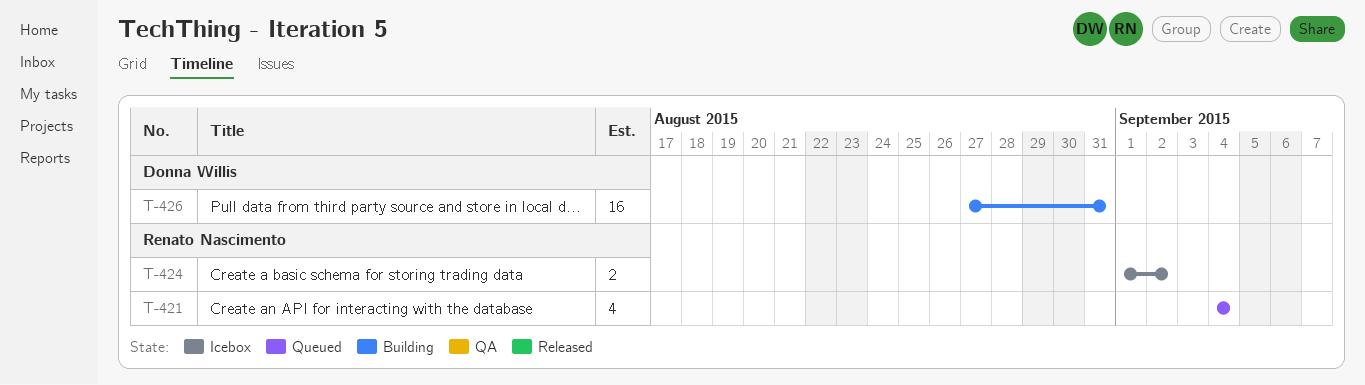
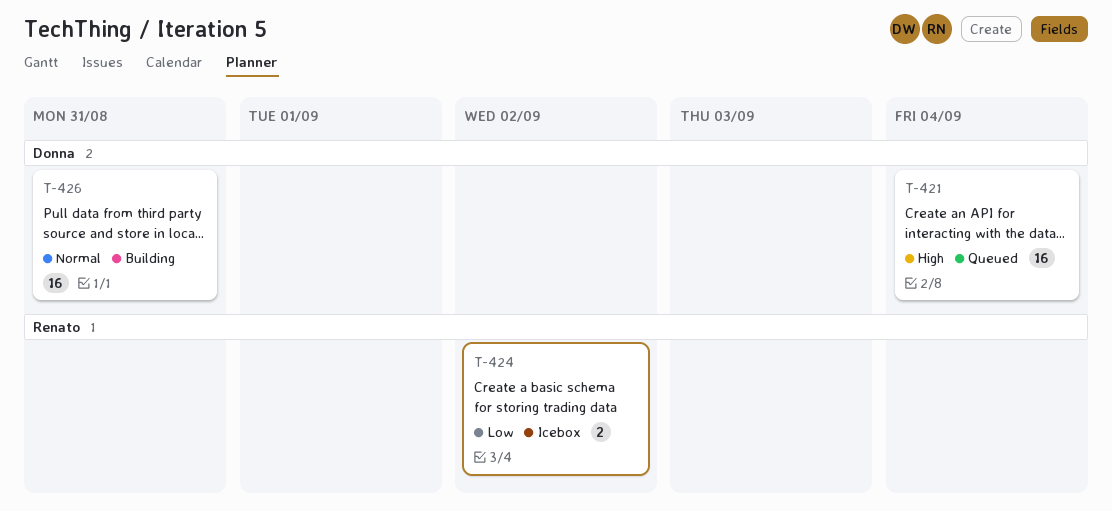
T-421, owner: Renato Nascimento -> Donna Willis
T-421, estimate: 4 -> 16

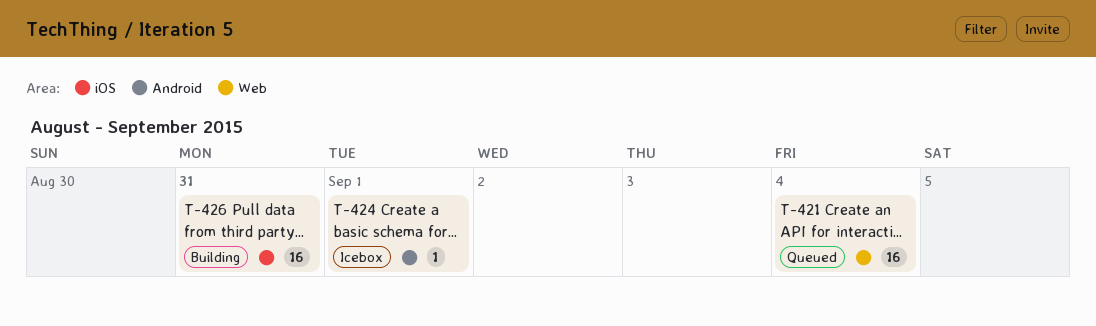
T-424, estimate: 2 -> 1
T-424, due: Sep 2 -> Sep 1

